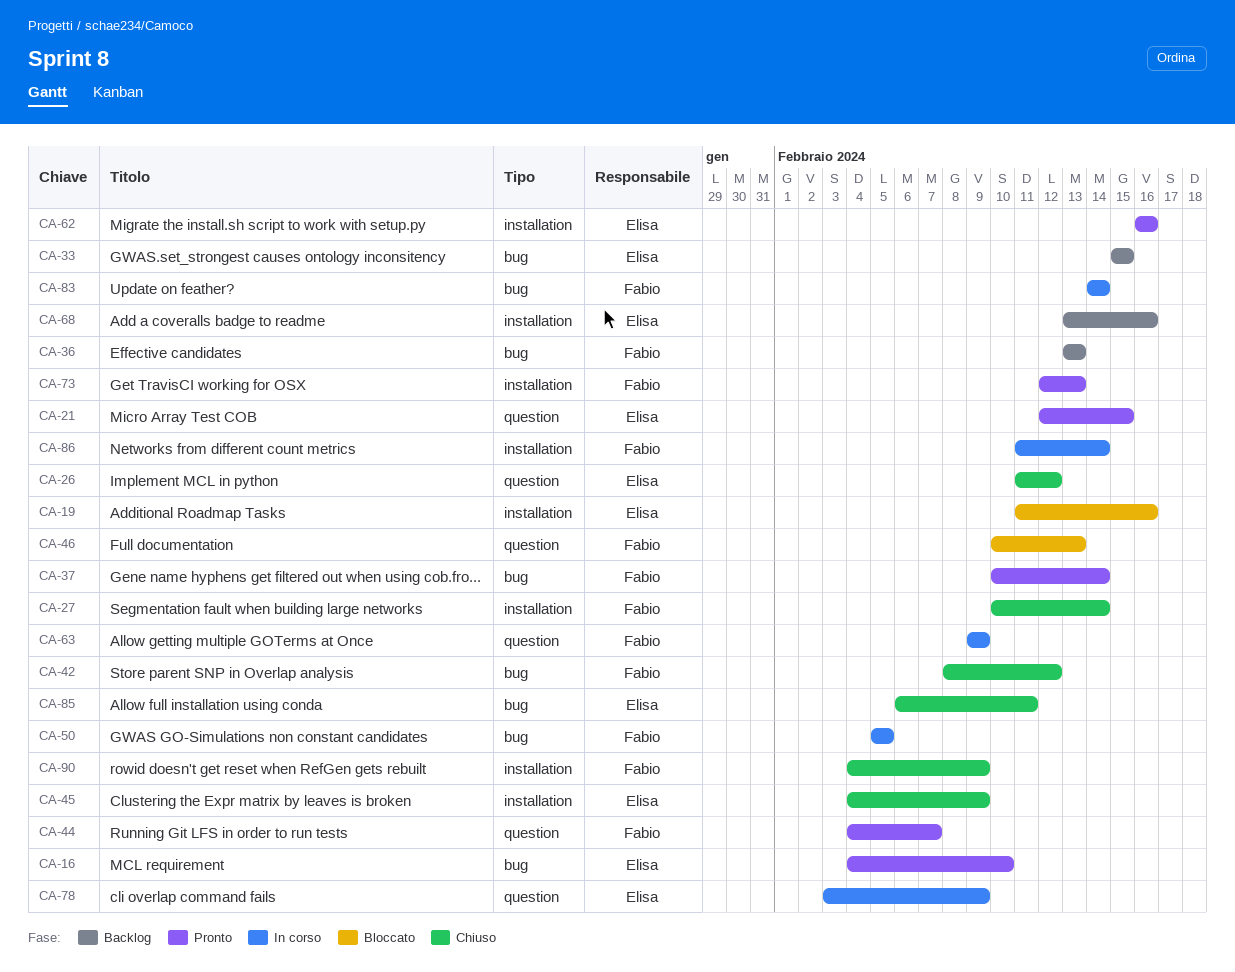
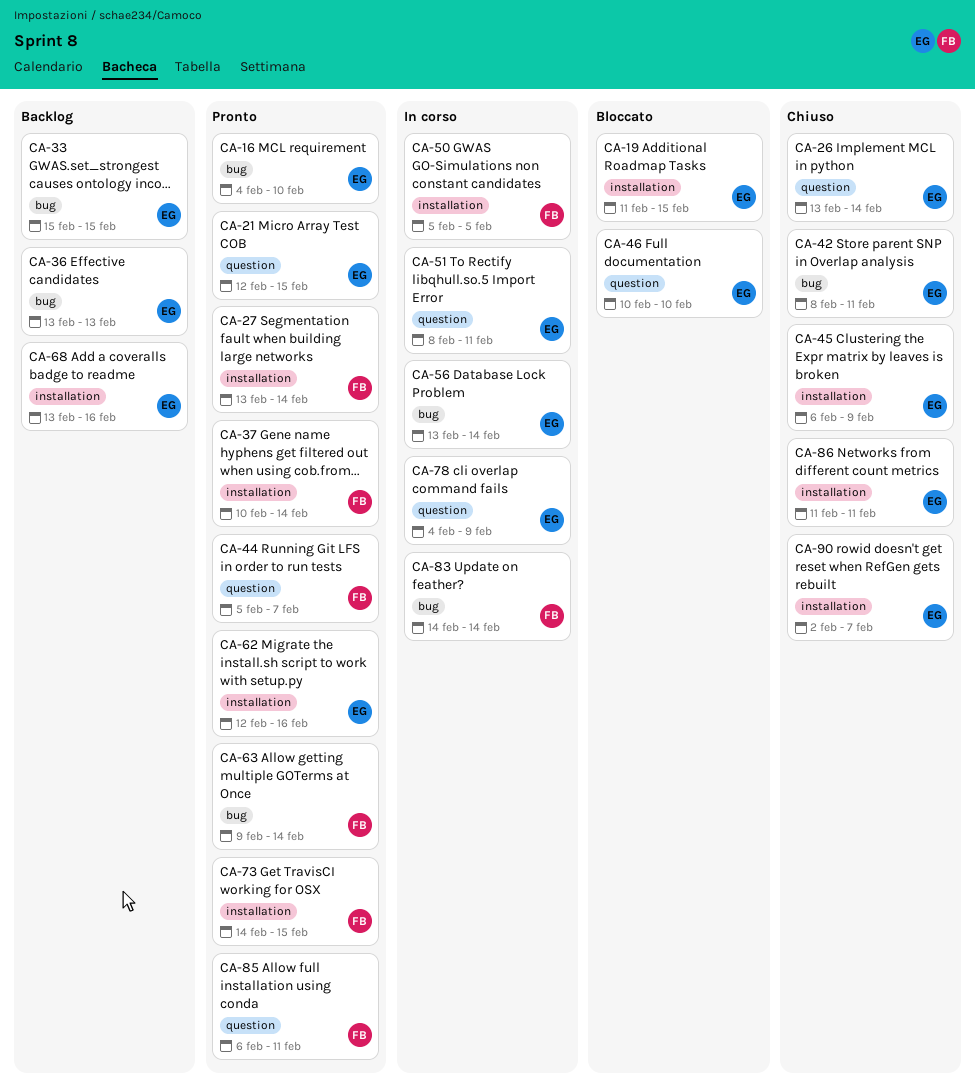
CA-19, due: Feb 16 -> Feb 15
CA-26, start: Feb 11 -> Feb 13
CA-26, due: Feb 12 -> Feb 14
CA-27, status: Chiuso -> Pronto
CA-27, start: Feb 10 -> Feb 13
CA-36, owner: Fabio -> Elisa
CA-37, label: bug -> installation
CA-42, owner: Fabio -> Elisa
CA-42, due: Feb 12 -> Feb 11
CA-44, start: Feb 4 -> Feb 5
CA-45, start: Feb 4 -> Feb 6
CA-46, owner: Fabio -> Elisa
CA-46, due: Feb 13 -> Feb 10
CA-50, label: bug -> installation
CA-51: none -> present
CA-56: none -> present
CA-62, start: Feb 16 -> Feb 12
CA-63, status: In corso -> Pronto
CA-63, label: question -> bug
CA-63, due: Feb 9 -> Feb 14
CA-73, start: Feb 12 -> Feb 14
CA-73, due: Feb 13 -> Feb 15
CA-78, start: Feb 3 -> Feb 4
CA-85, status: Chiuso -> Pronto
CA-85, owner: Elisa -> Fabio
CA-85, label: bug -> question
CA-86, status: In corso -> Chiuso
CA-86, owner: Fabio -> Elisa
CA-86, due: Feb 14 -> Feb 11
CA-90, owner: Fabio -> Elisa
CA-90, start: Feb 4 -> Feb 2
CA-90, due: Feb 9 -> Feb 7

